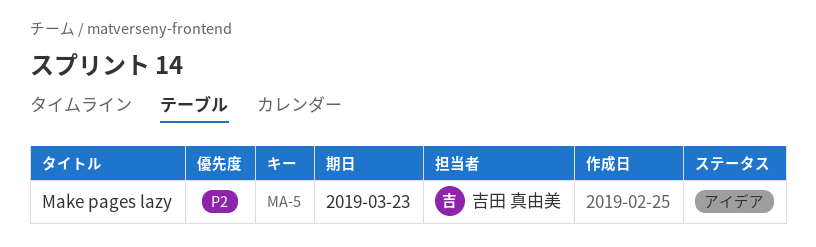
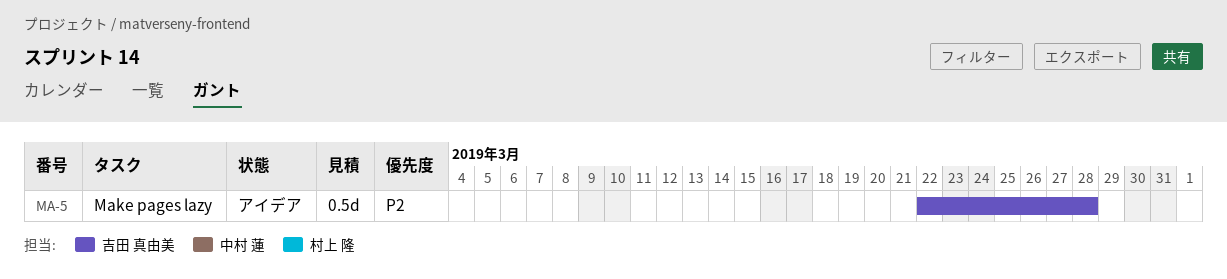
MA-5, due: Mar 23 -> Mar 28

